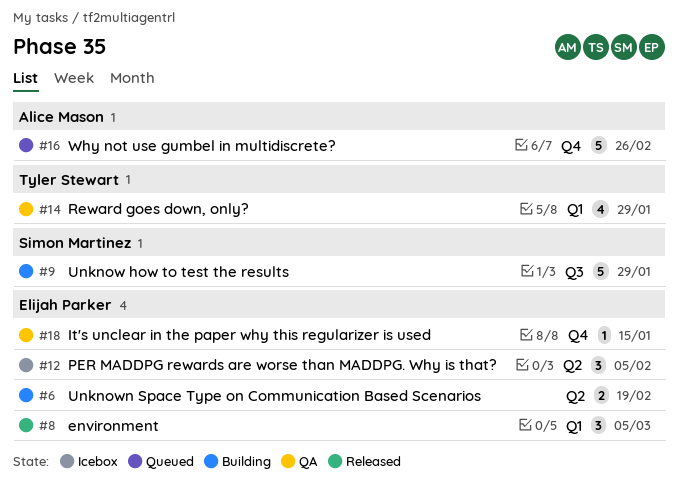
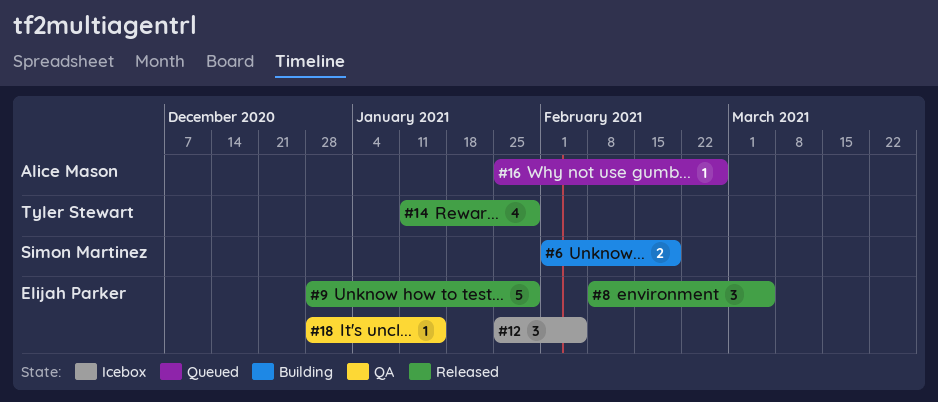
#6, owner: Elijah Parker -> Simon Martinez
#9, status: Building -> Released
#9, owner: Simon Martinez -> Elijah Parker
#14, status: QA -> Released
#16, estimate: 5 -> 1

